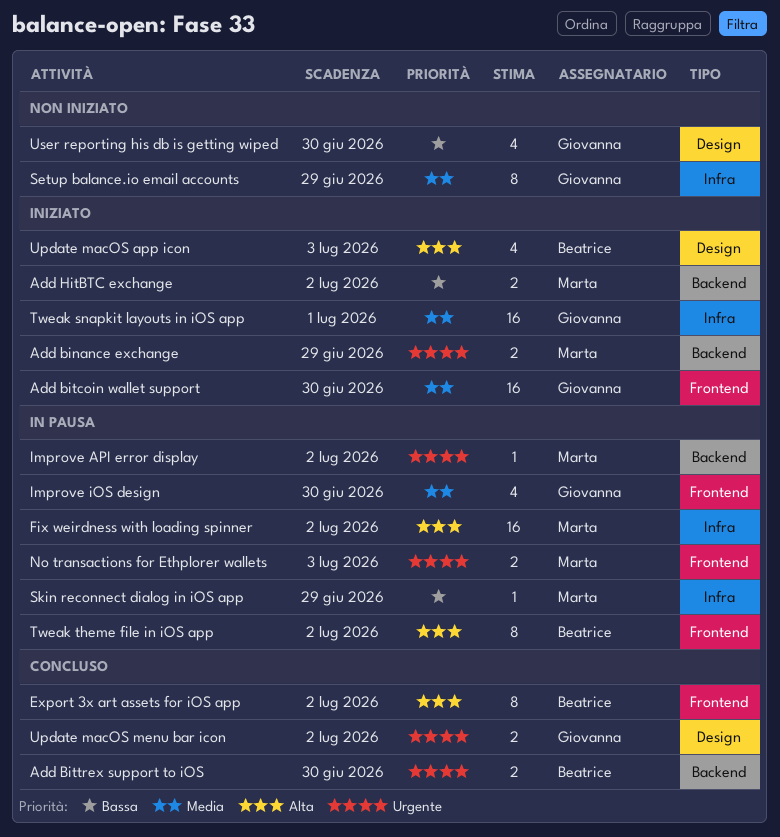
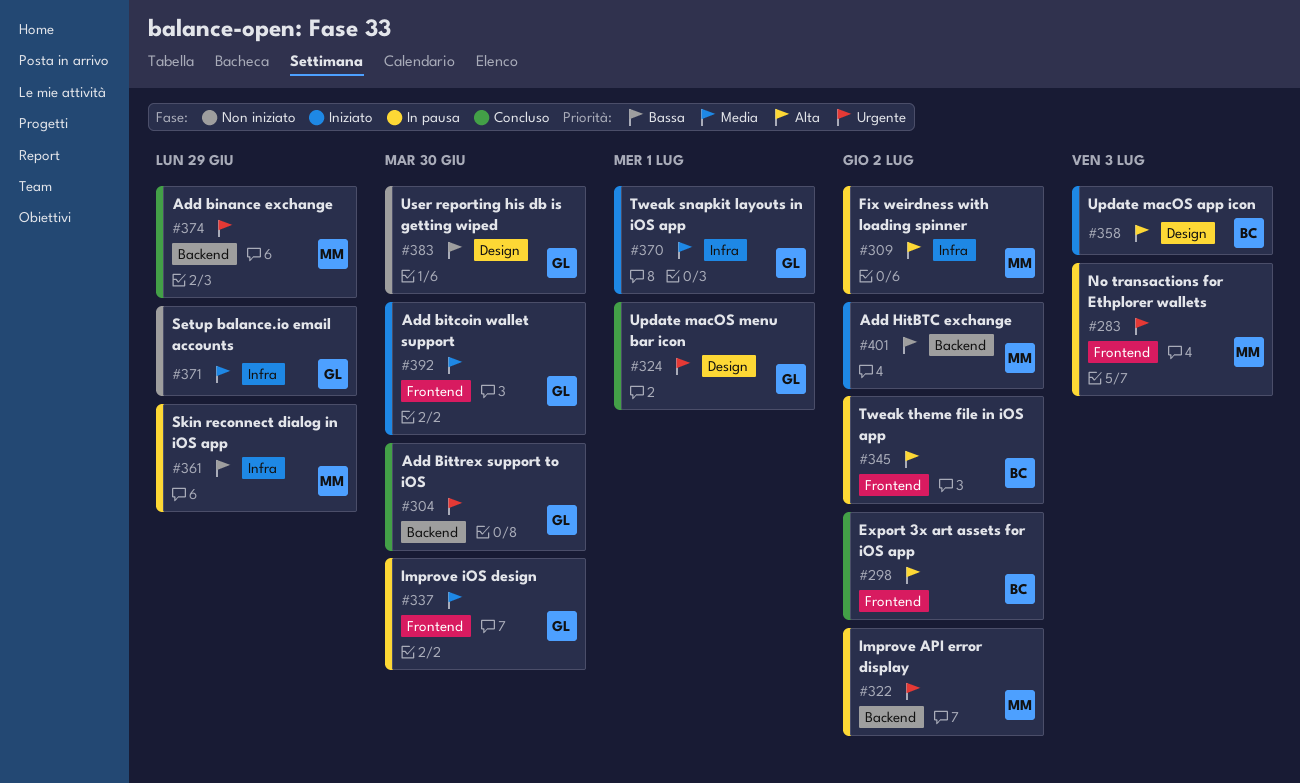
Add binance exchange, status: Iniziato -> Concluso
Add Bittrex support to iOS, owner: Beatrice -> Giovanna
Update macOS menu bar icon, due: Jul 2 -> Jul 1

